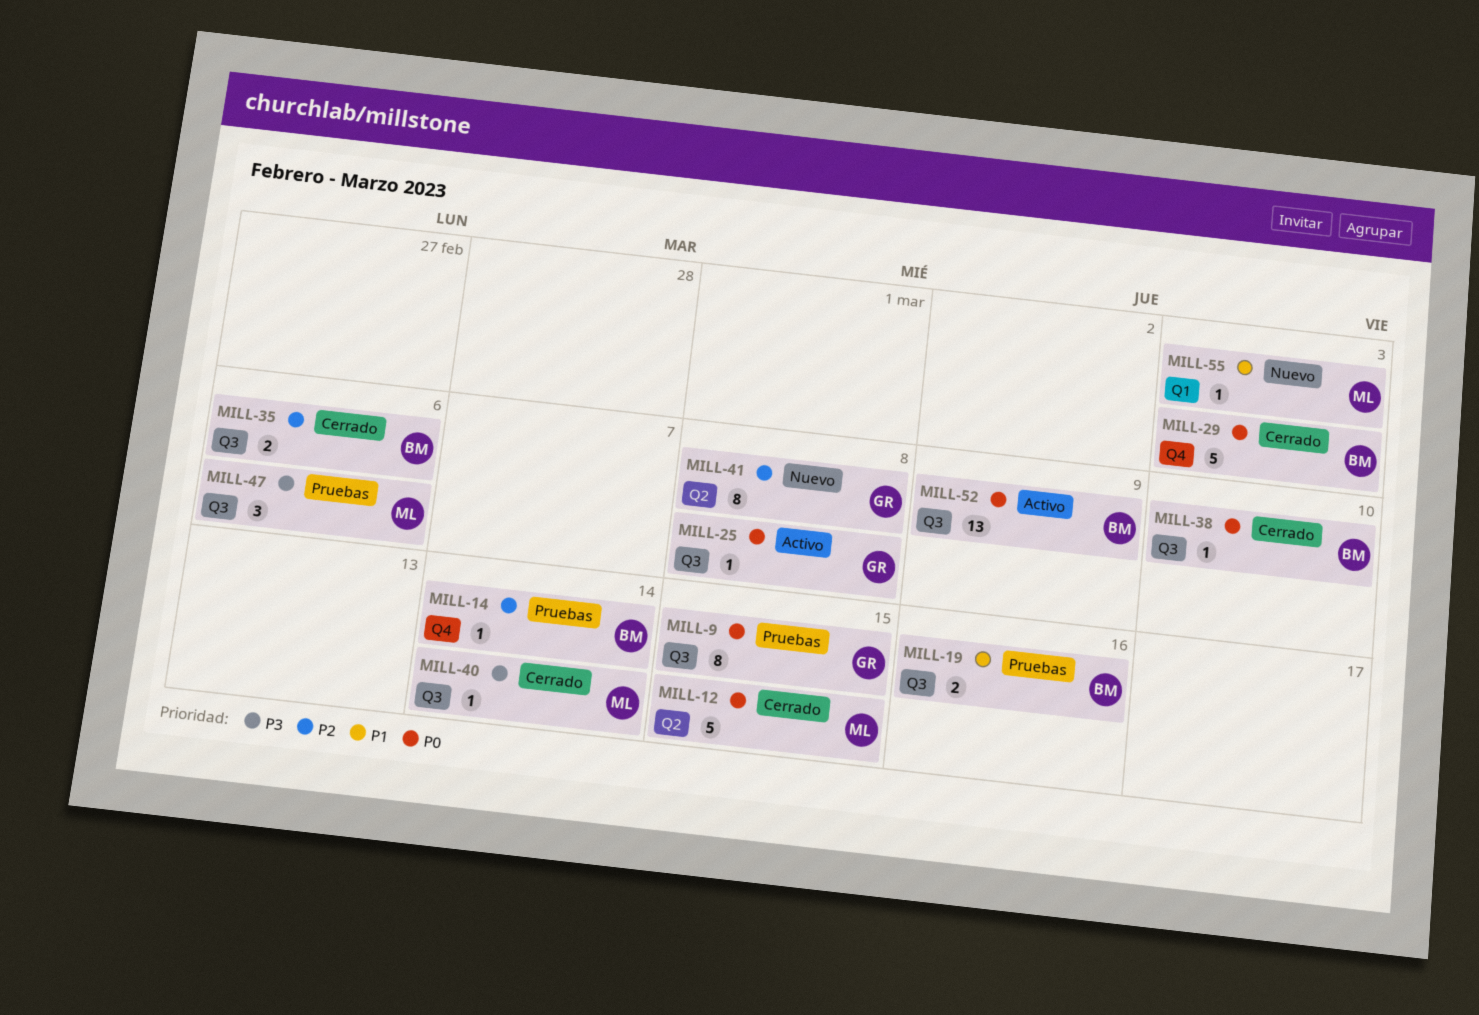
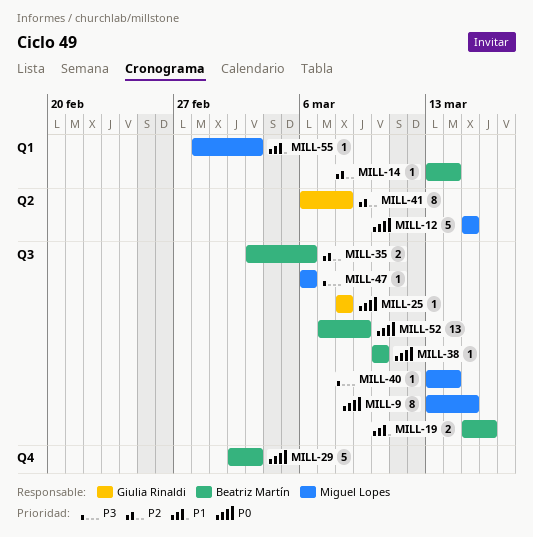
MILL-9, owner: Giulia Rinaldi -> Miguel Lopes
MILL-14, label: Q4 -> Q1
MILL-47, estimate: 3 -> 1

